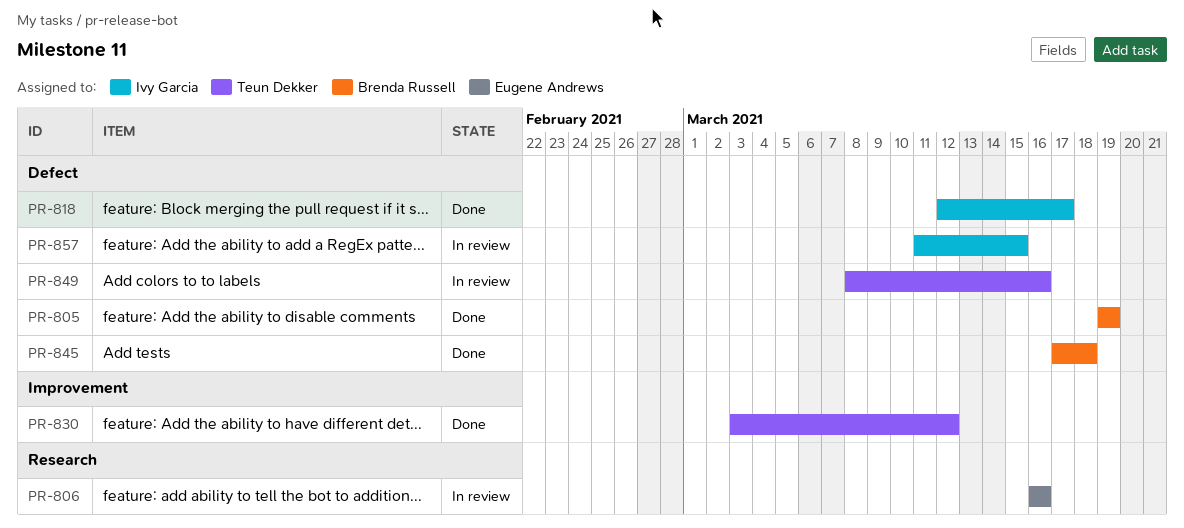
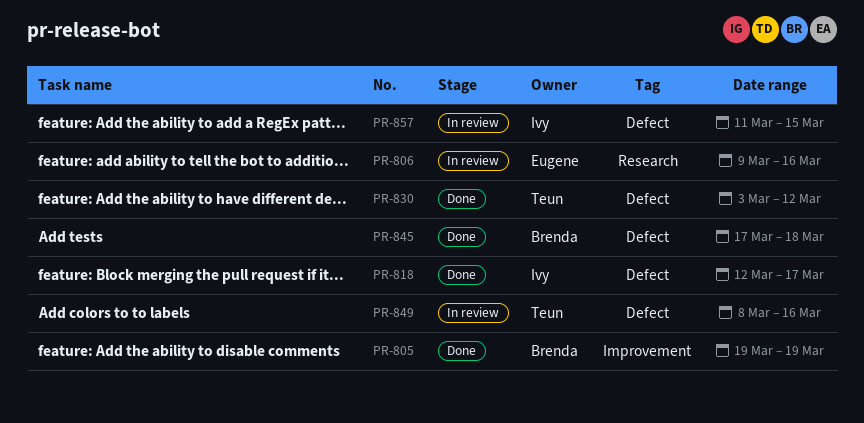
PR-805, label: Defect -> Improvement
PR-806, start: Mar 16 -> Mar 9
PR-830, label: Improvement -> Defect

